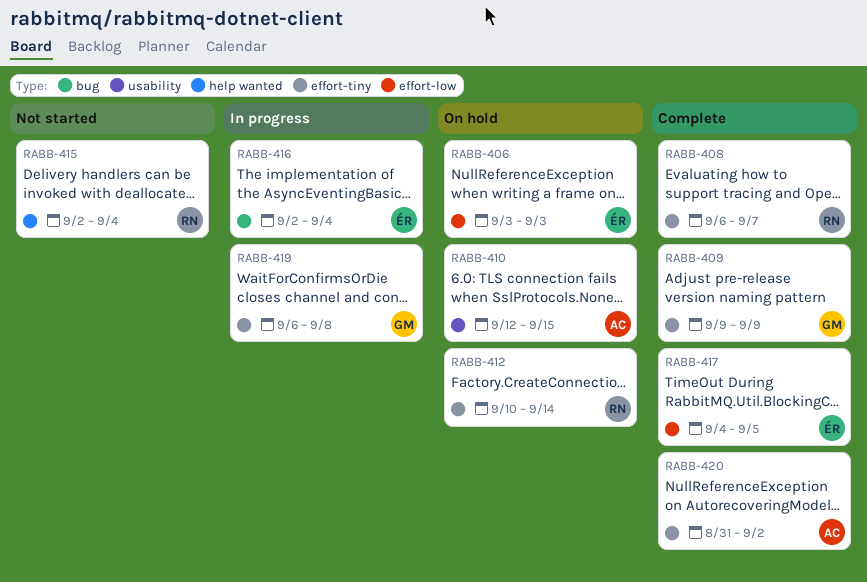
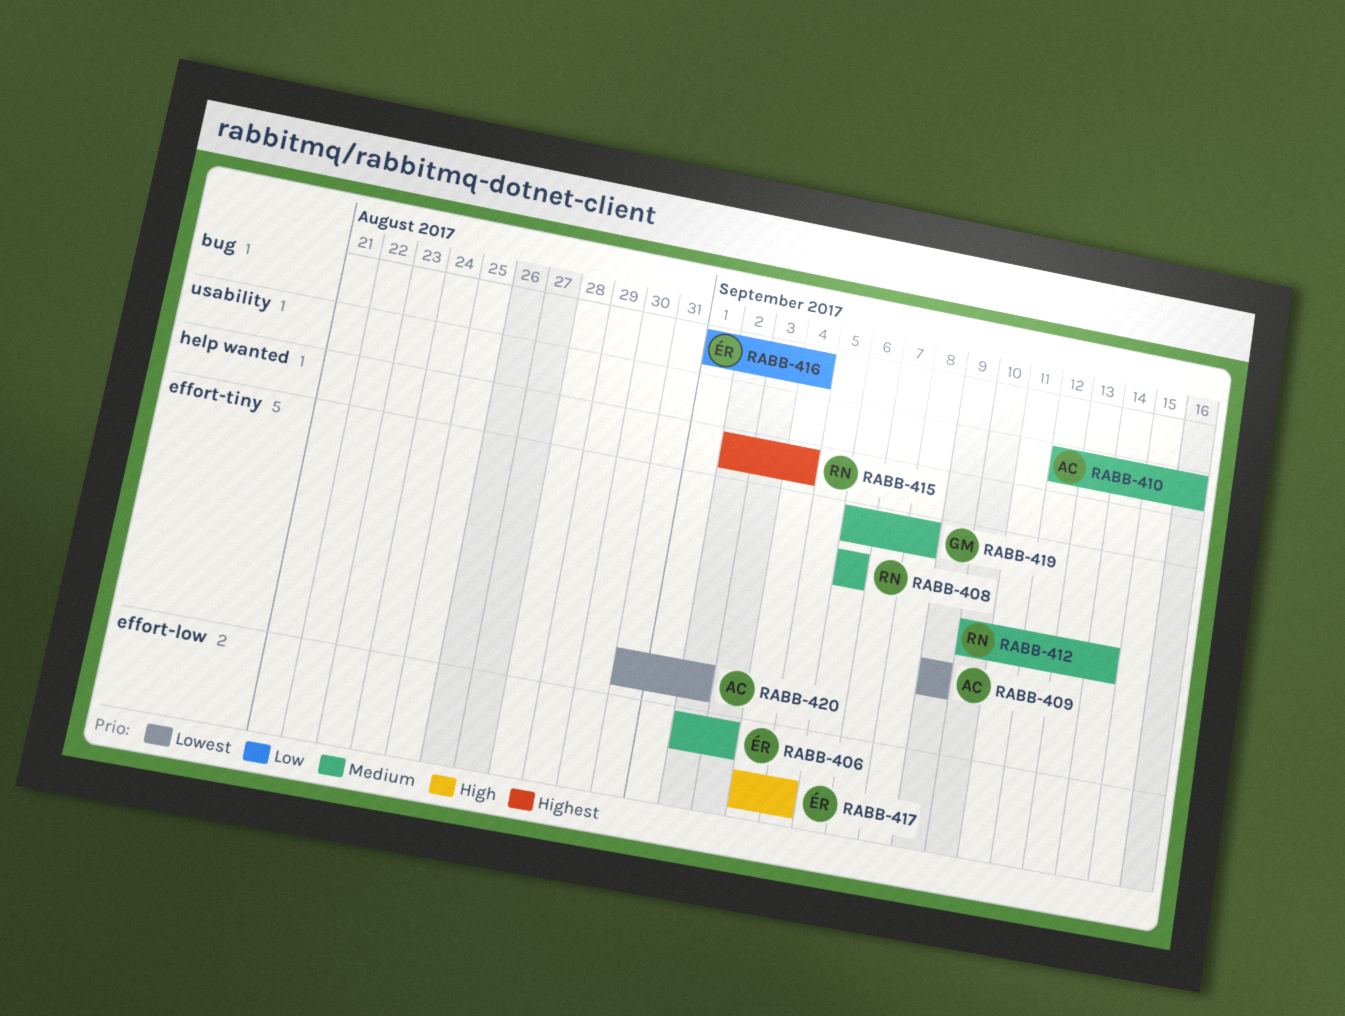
RABB-406, start: Sep 3 -> Sep 2
RABB-408, due: Sep 7 -> Sep 6
RABB-409, owner: GM -> AC
RABB-410, due: Sep 15 -> Sep 16
RABB-416, start: Sep 2 -> Sep 1

